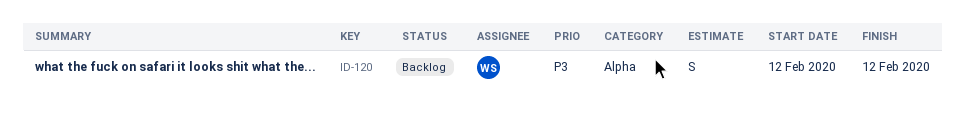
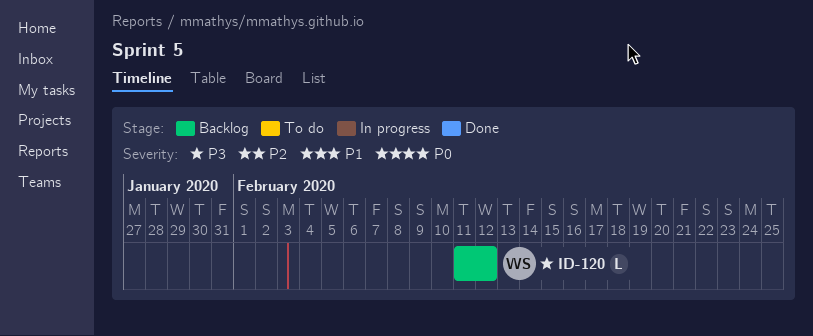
ID-120, estimate: S -> L
ID-120, start: Feb 12 -> Feb 11

